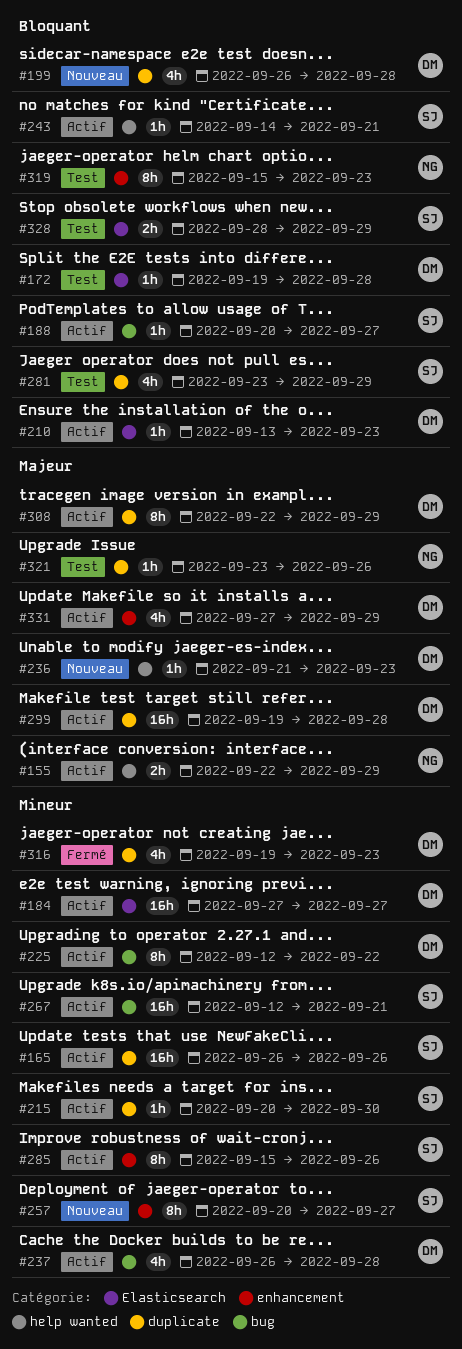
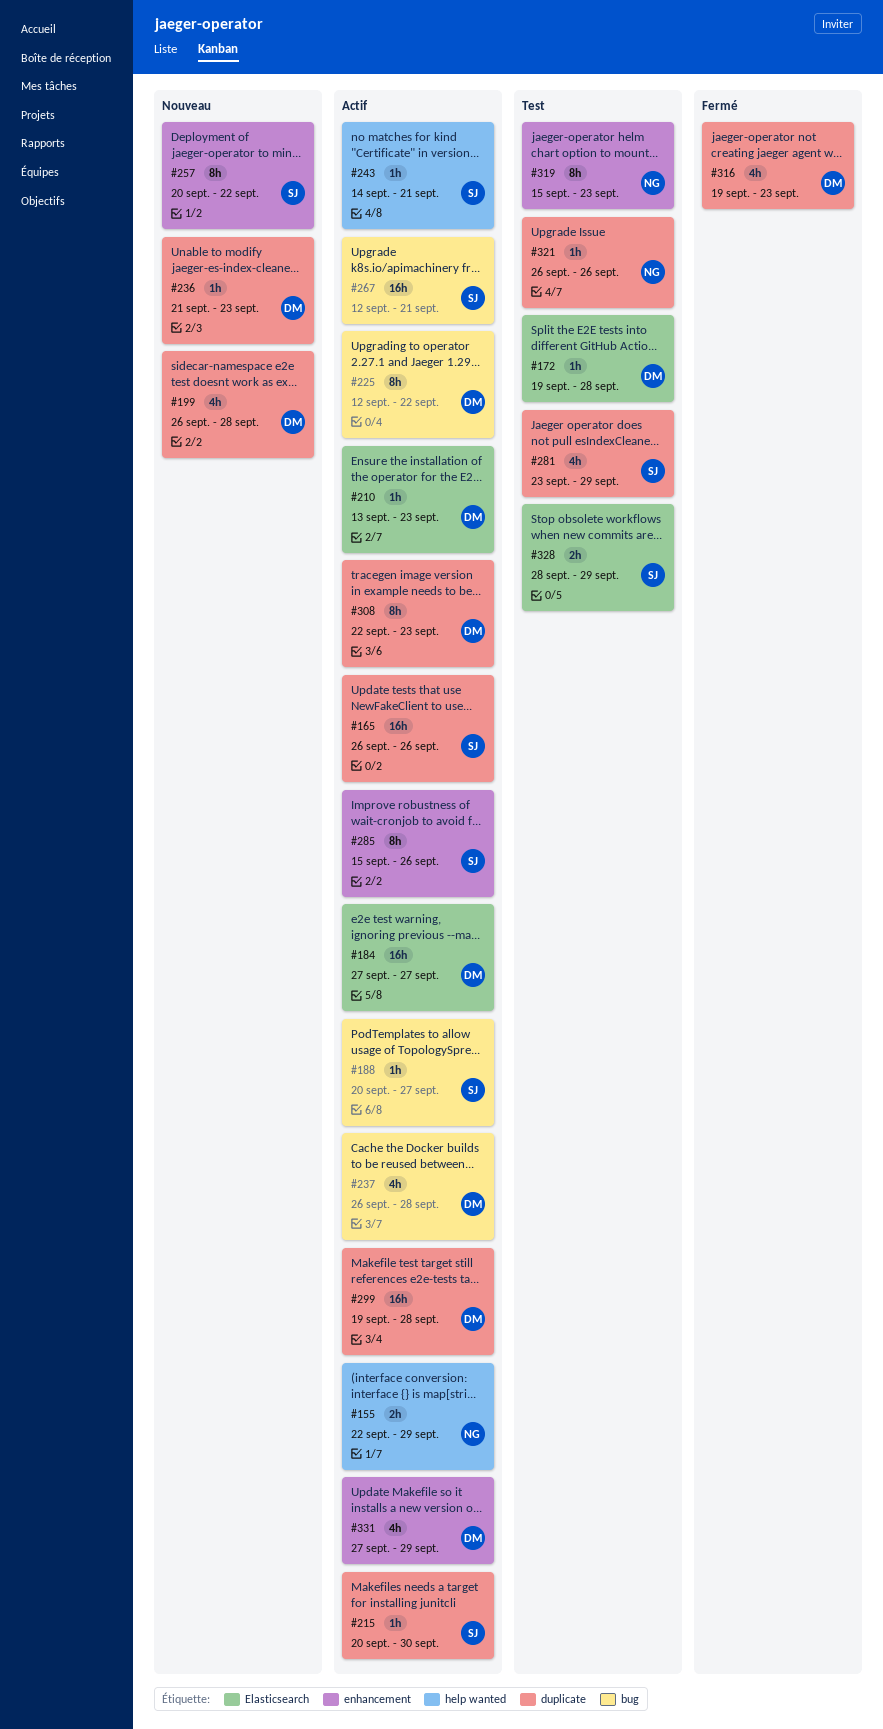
#236, label: help wanted -> duplicate
#257, due: Sep 27 -> Sep 22
#308, due: Sep 29 -> Sep 23
#321, start: Sep 23 -> Sep 26

